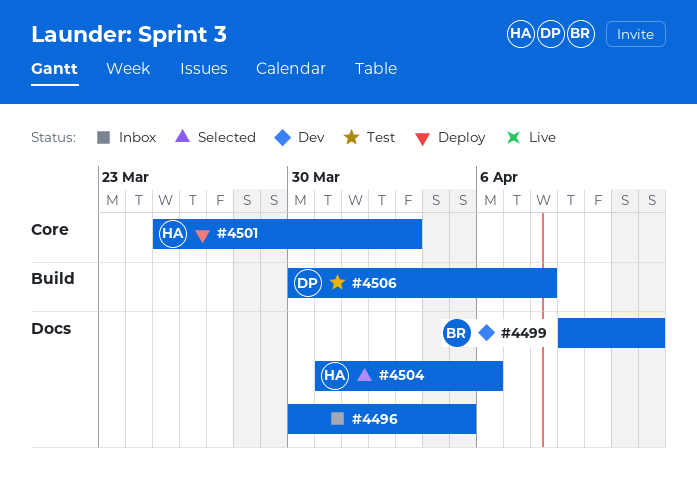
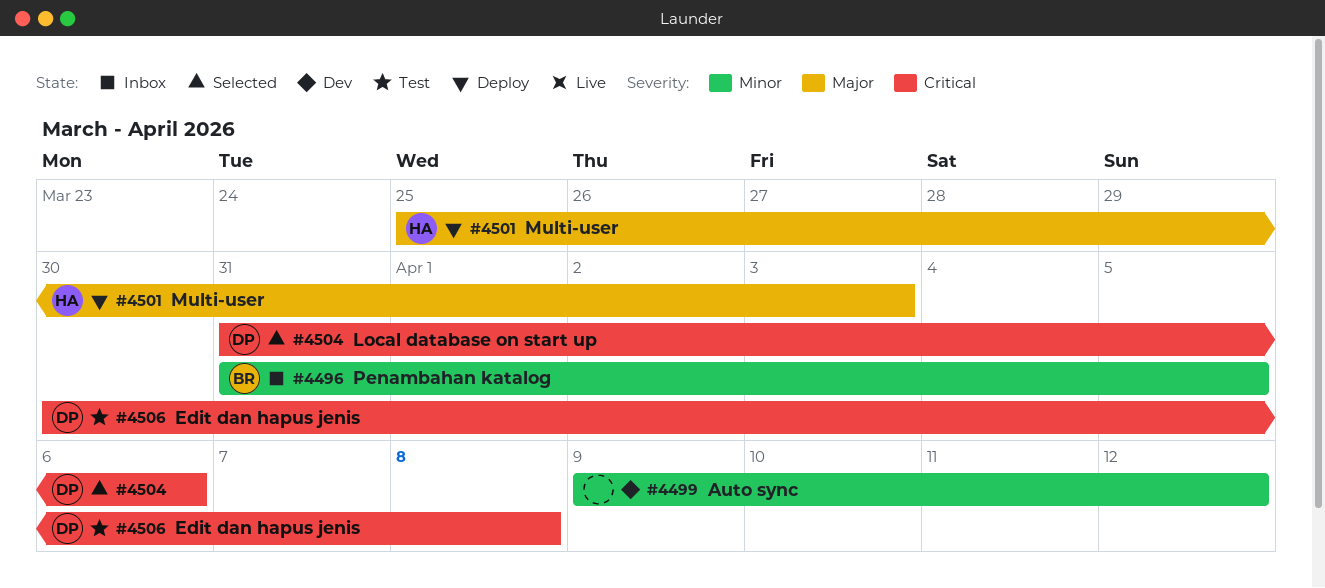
#4496, owner: none -> BR
#4496, start: Mar 30 -> Mar 31
#4499, owner: BR -> none
#4504, owner: HA -> DP

